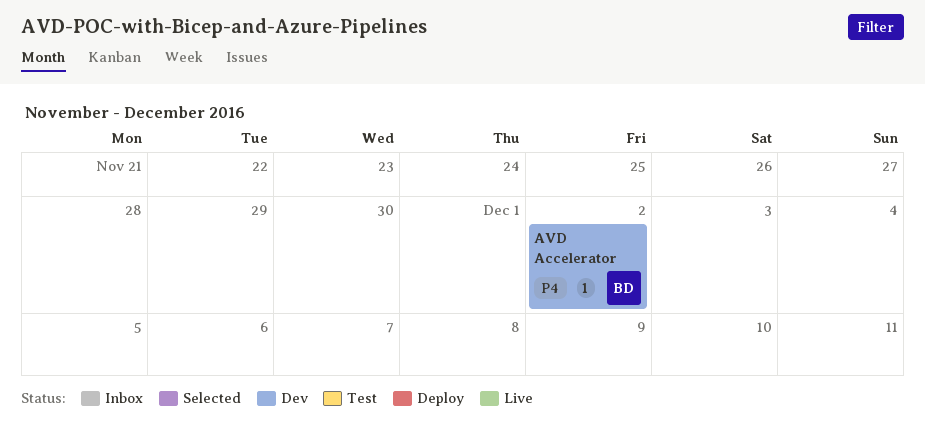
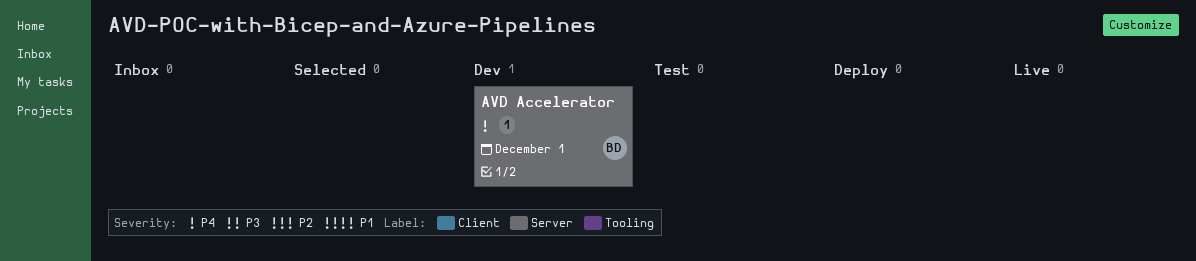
AVD Accelerator, due: Dec 2 -> Dec 1

